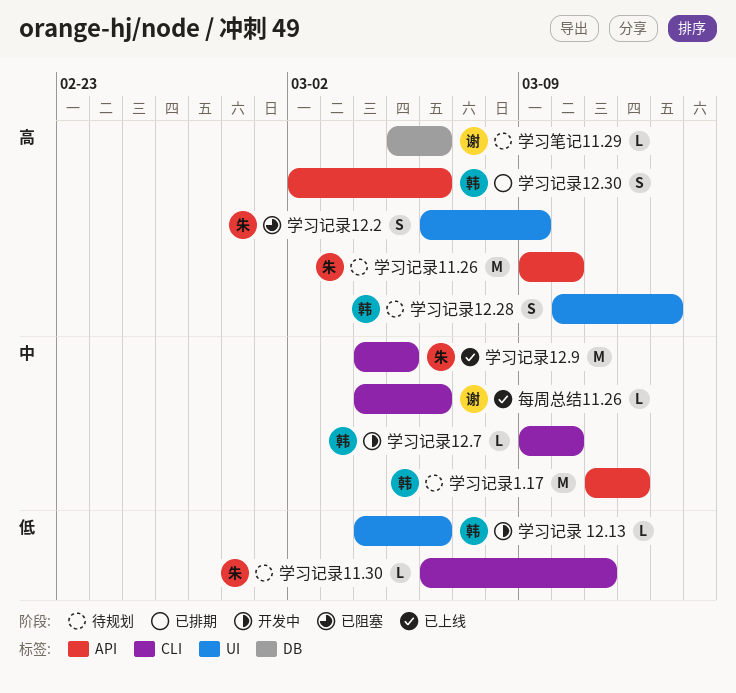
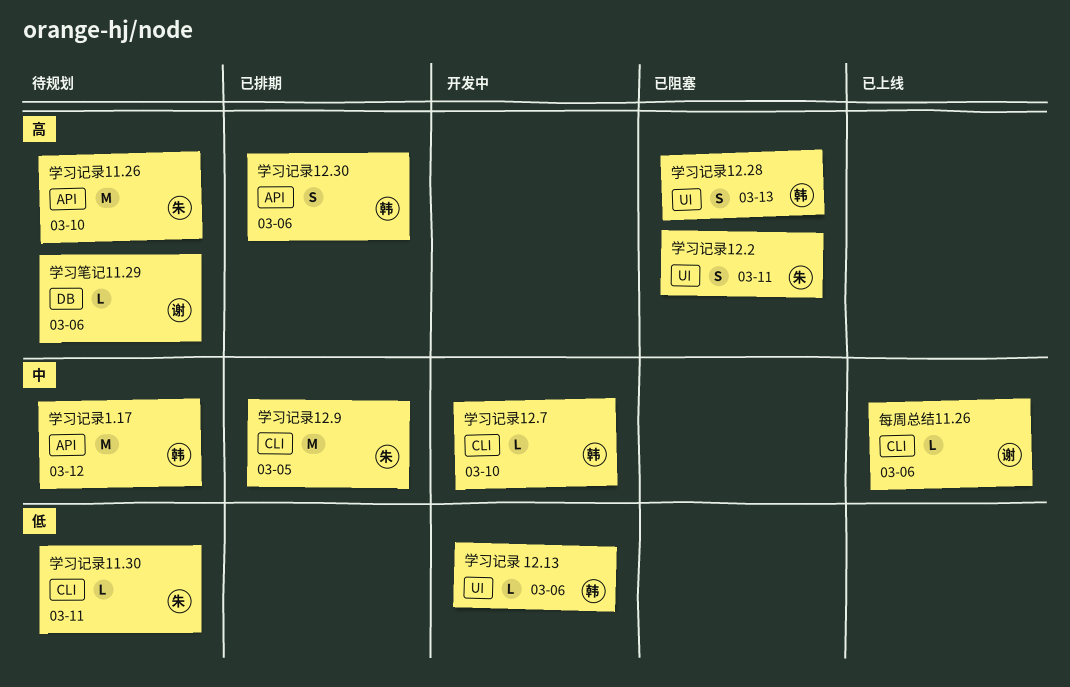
学习记录12.2, due: Mar 9 -> Mar 11
学习记录12.28, status: 待规划 -> 已阻塞
学习记录12.9, status: 已上线 -> 已排期

